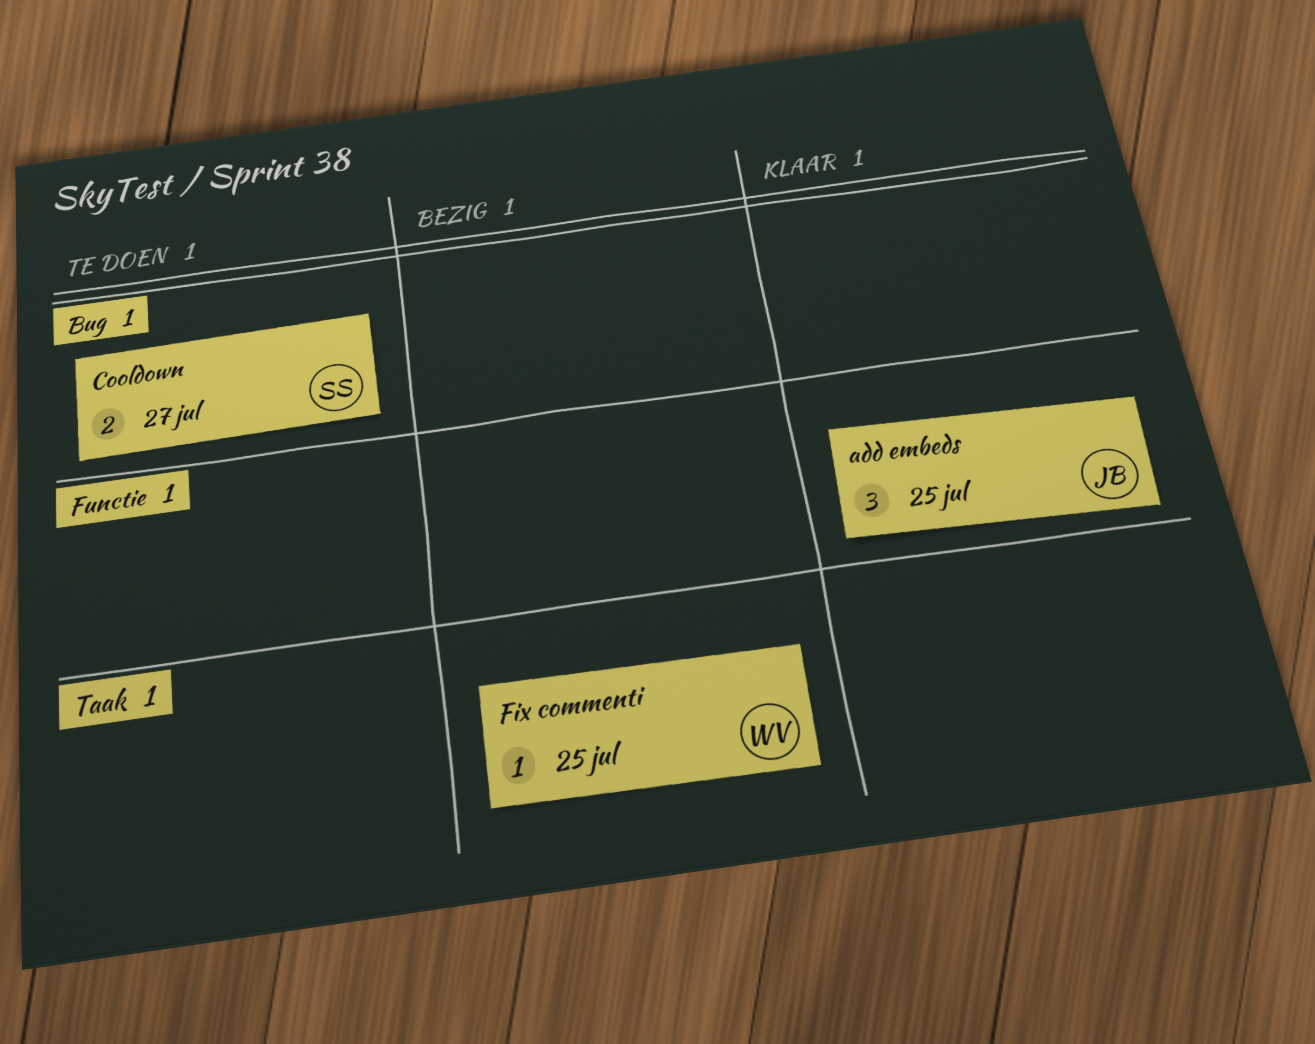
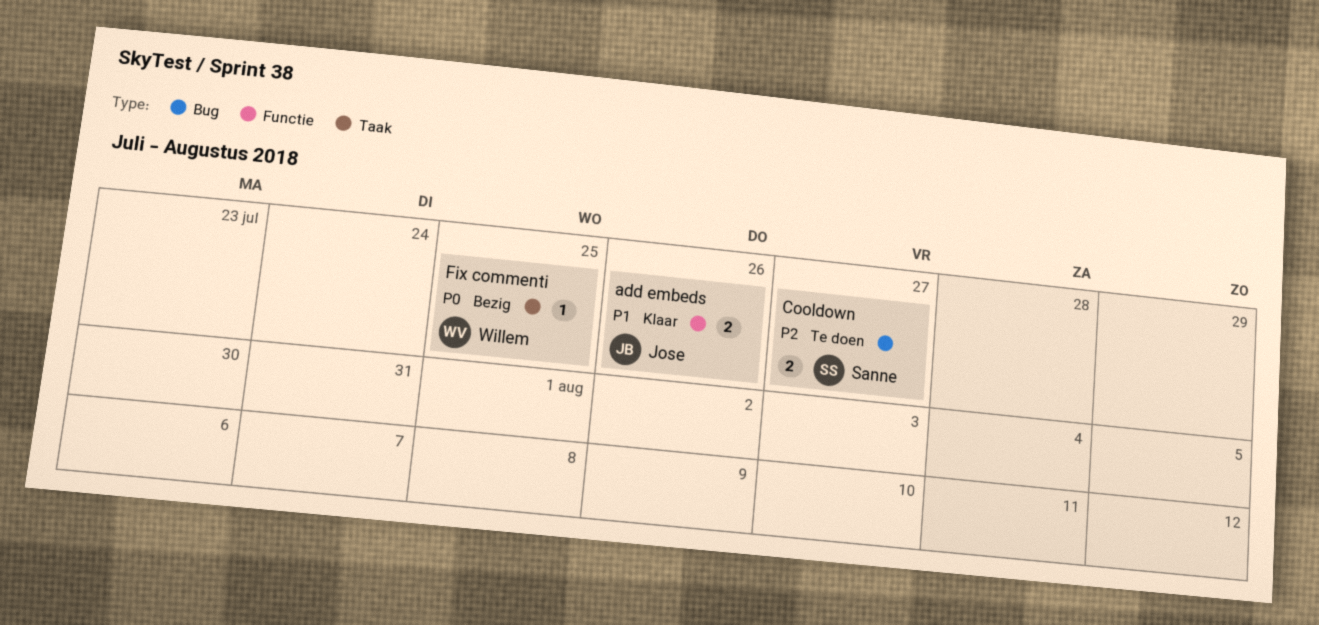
add embeds, estimate: 3 -> 2
add embeds, due: Jul 25 -> Jul 26

